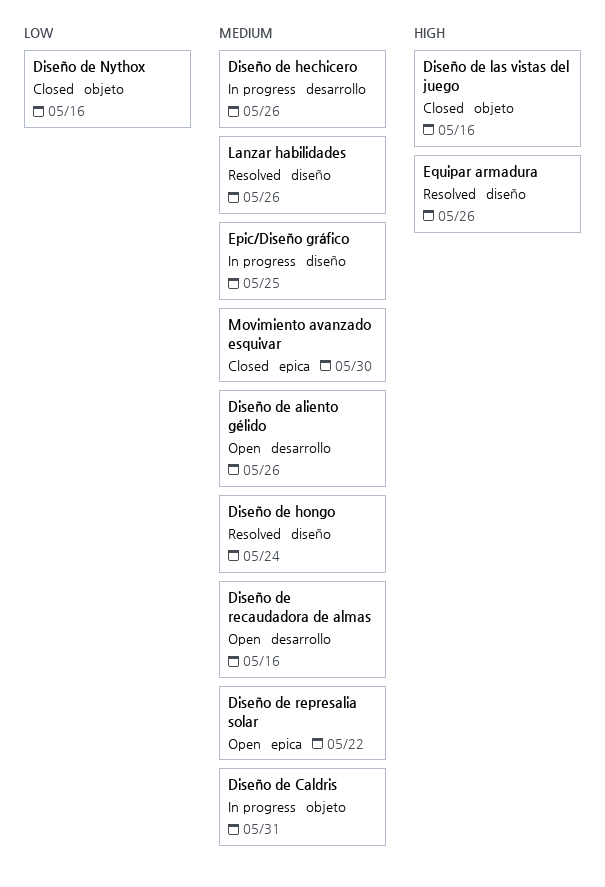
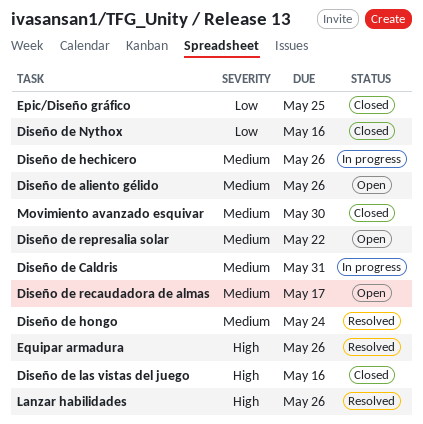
Diseño de recaudadora de almas, due: May 16 -> May 17
Epic/Diseño gráfico, status: In progress -> Closed
Epic/Diseño gráfico, priority: Medium -> Low
Lanzar habilidades, priority: Medium -> High

